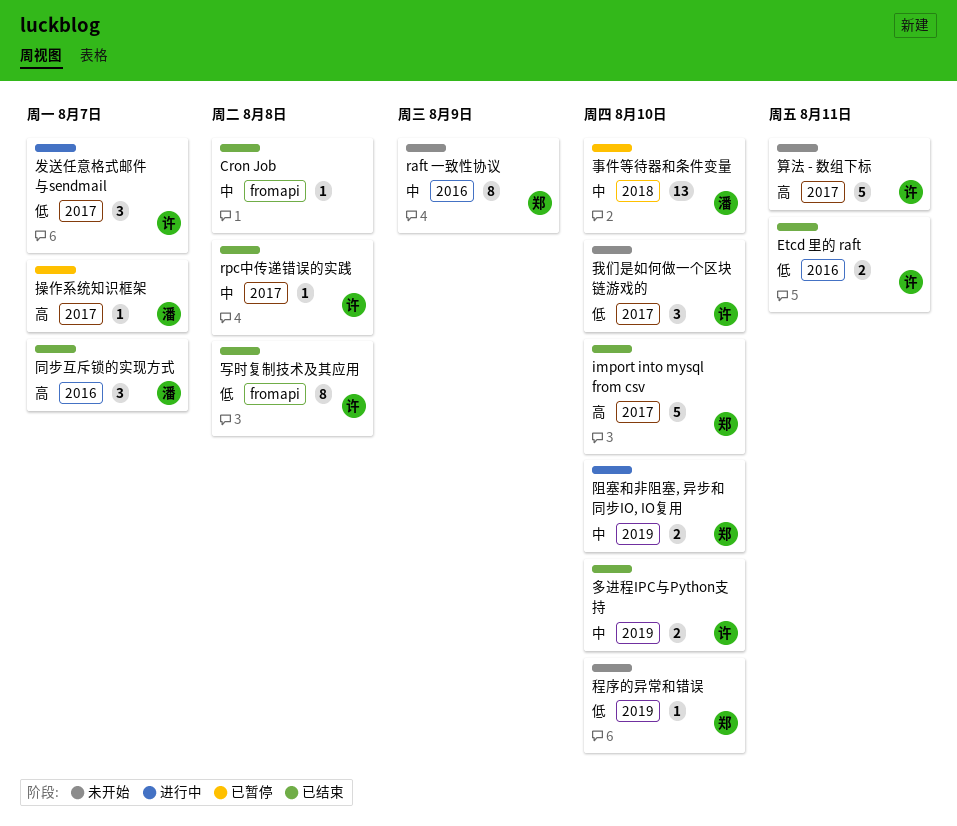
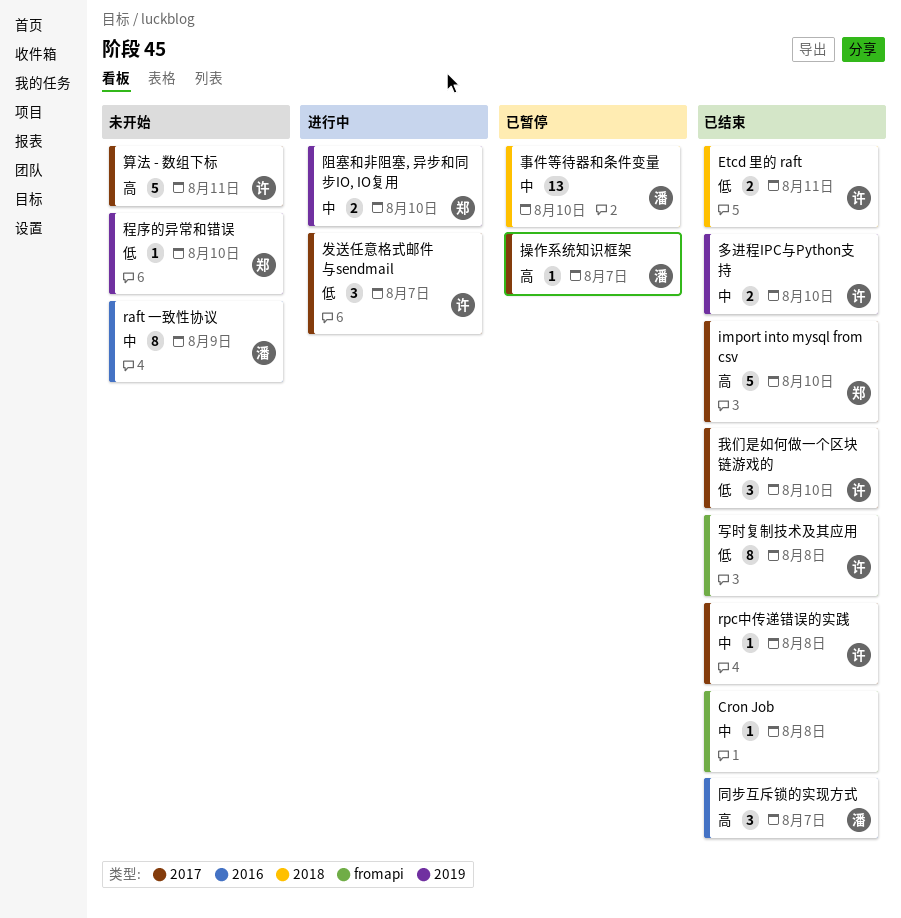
Etcd 里的 raft, label: 2016 -> 2018
raft 一致性协议, owner: 郑 -> 潘
我们是如何做一个区块链游戏的, status: 未开始 -> 已结束

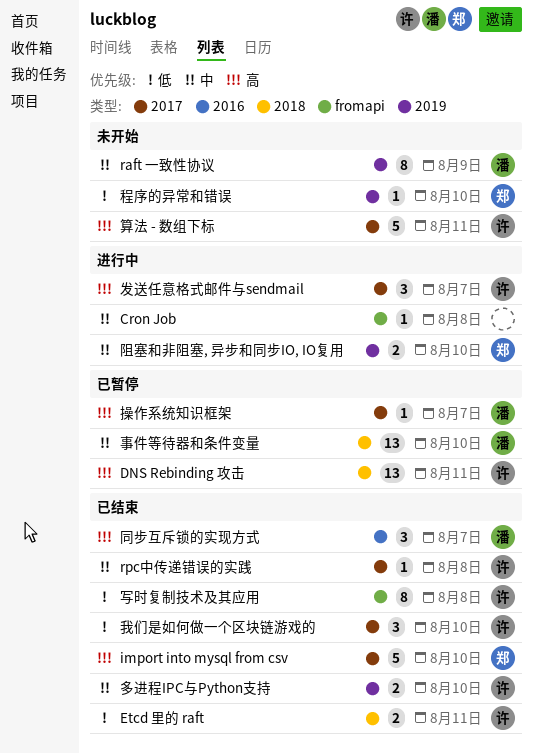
Cron Job, status: 已结束 -> 进行中
DNS Rebinding 攻击: none -> present
raft 一致性协议, label: 2016 -> 2019
发送任意格式邮件与sendmail, priority: 低 -> 高

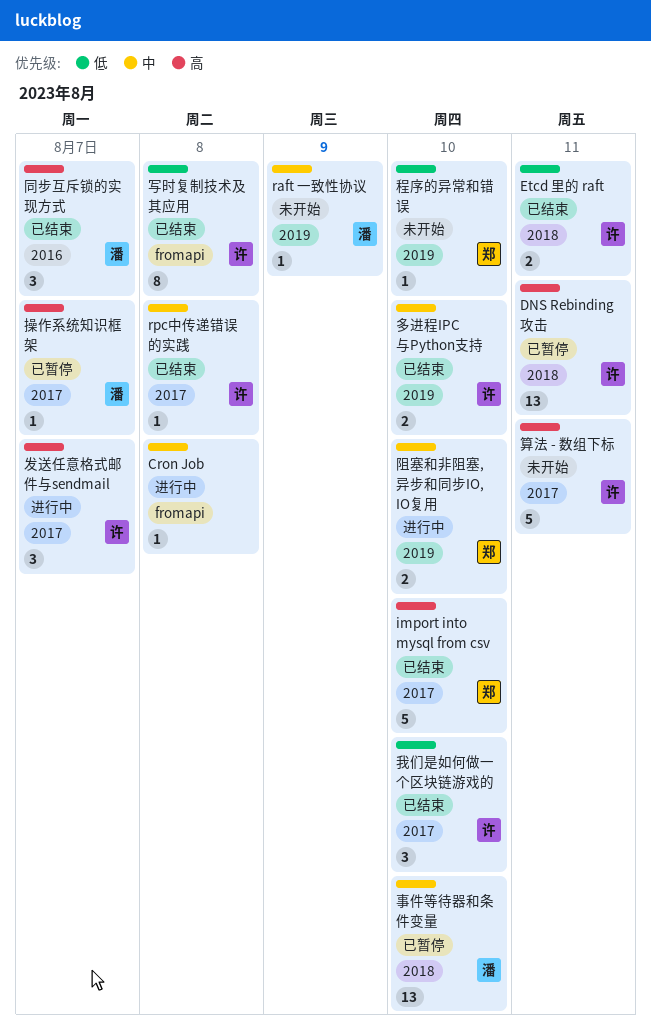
raft 一致性协议, estimate: 8 -> 1

